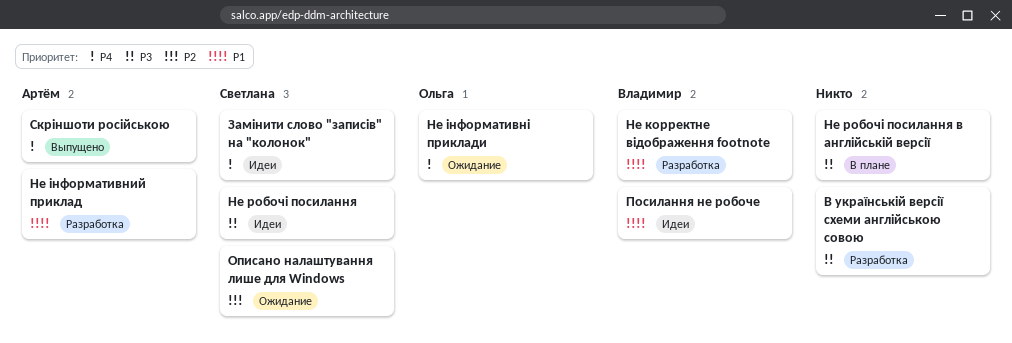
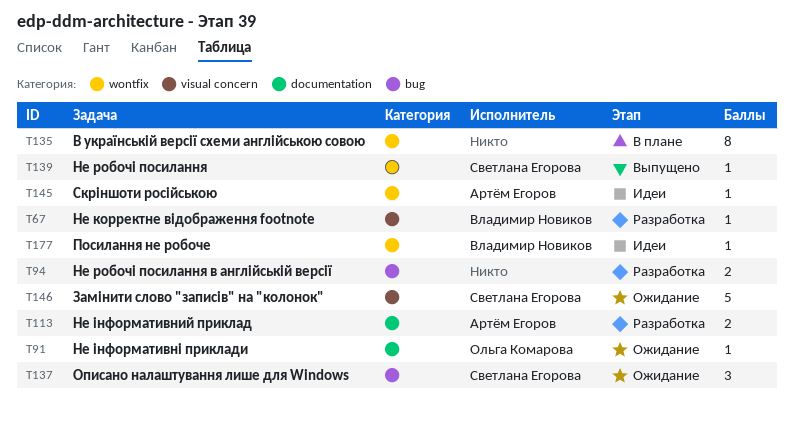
В українській версії схеми англійською совою, status: Разработка -> В плане
Замінити слово "записів" на "колонок", status: Идеи -> Ожидание
Не робочі посилання, status: Идеи -> Выпущено
Не робочі посилання в англійській версії, status: В плане -> Разработка
Скріншоти російською, status: Выпущено -> Идеи

